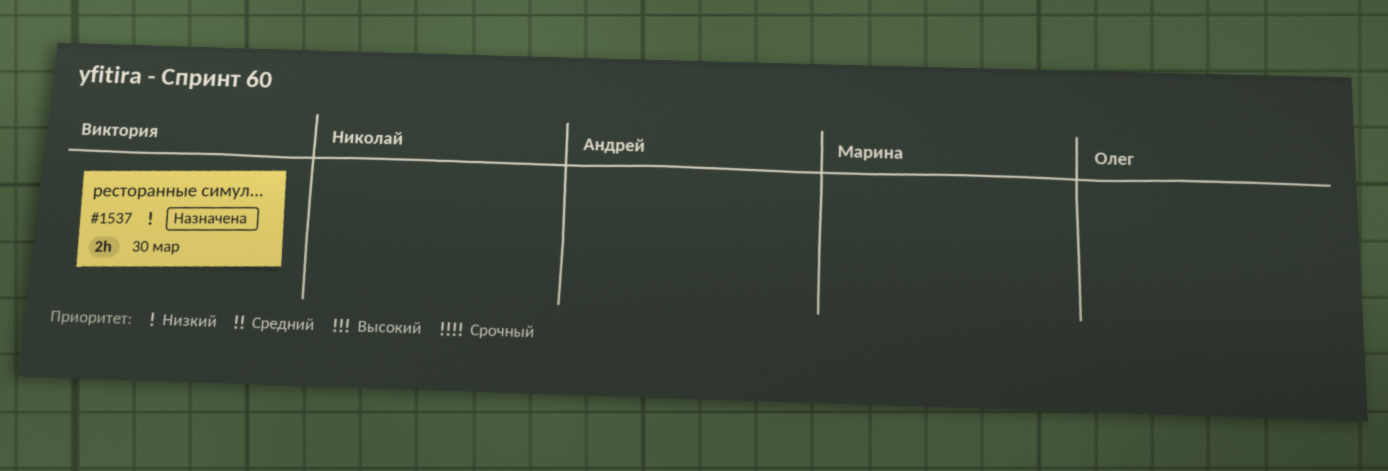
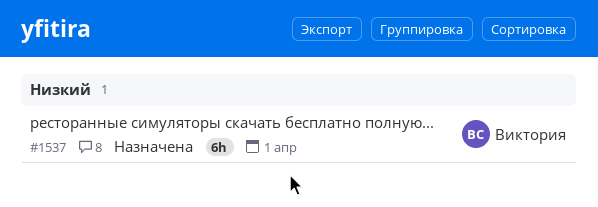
#1537, estimate: 2h -> 6h
#1537, due: Mar 30 -> Apr 1

